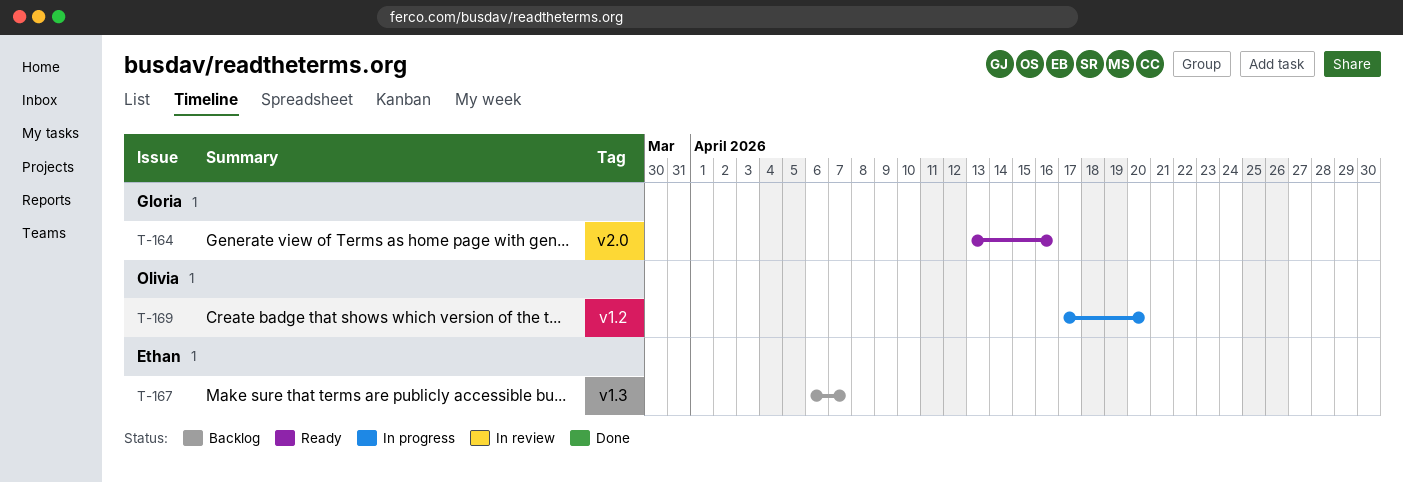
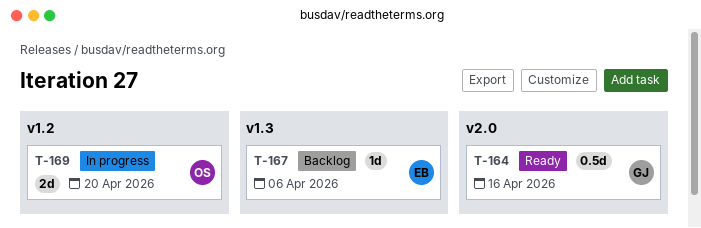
T-167, due: Apr 7 -> Apr 6

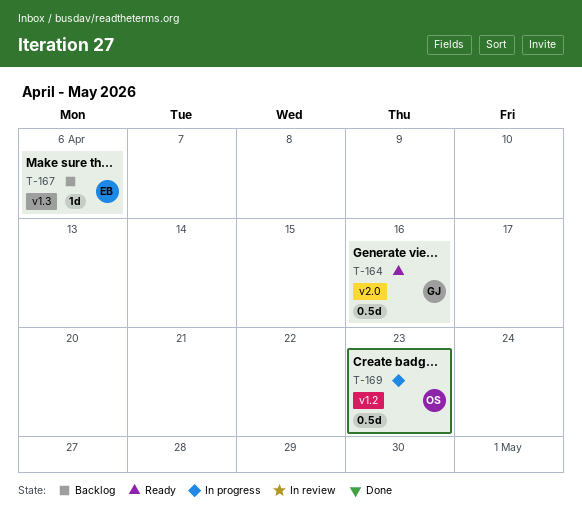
T-169, estimate: 2d -> 0.5d
T-169, due: Apr 20 -> Apr 23

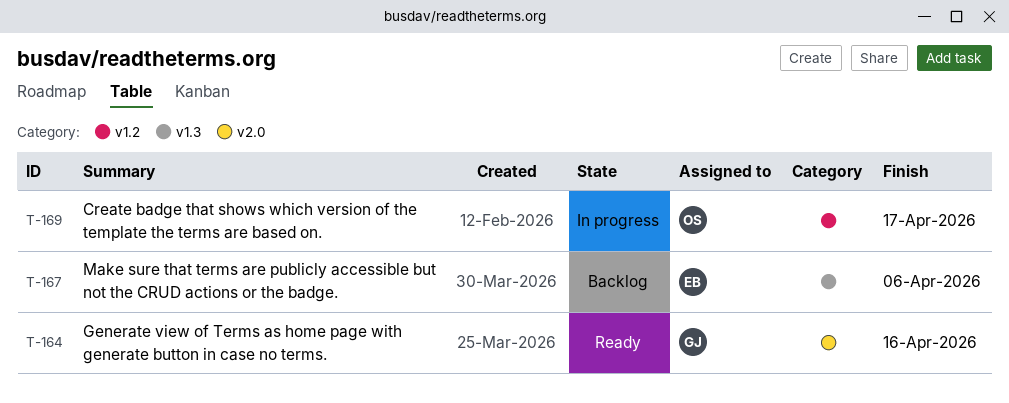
T-169, due: Apr 23 -> Apr 17

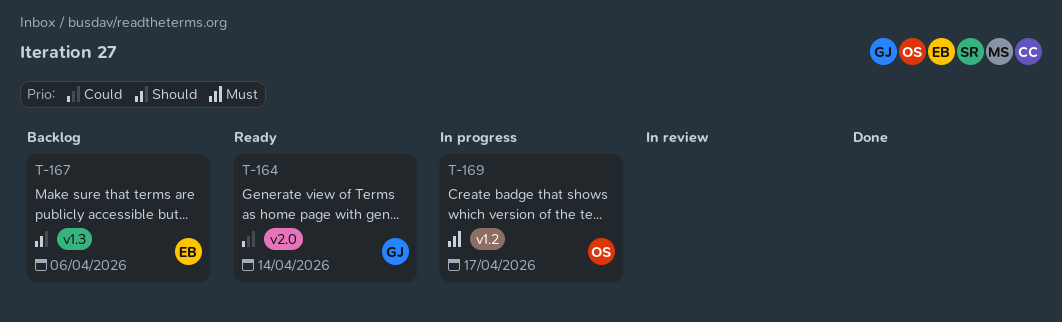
T-164, due: Apr 16 -> Apr 14

